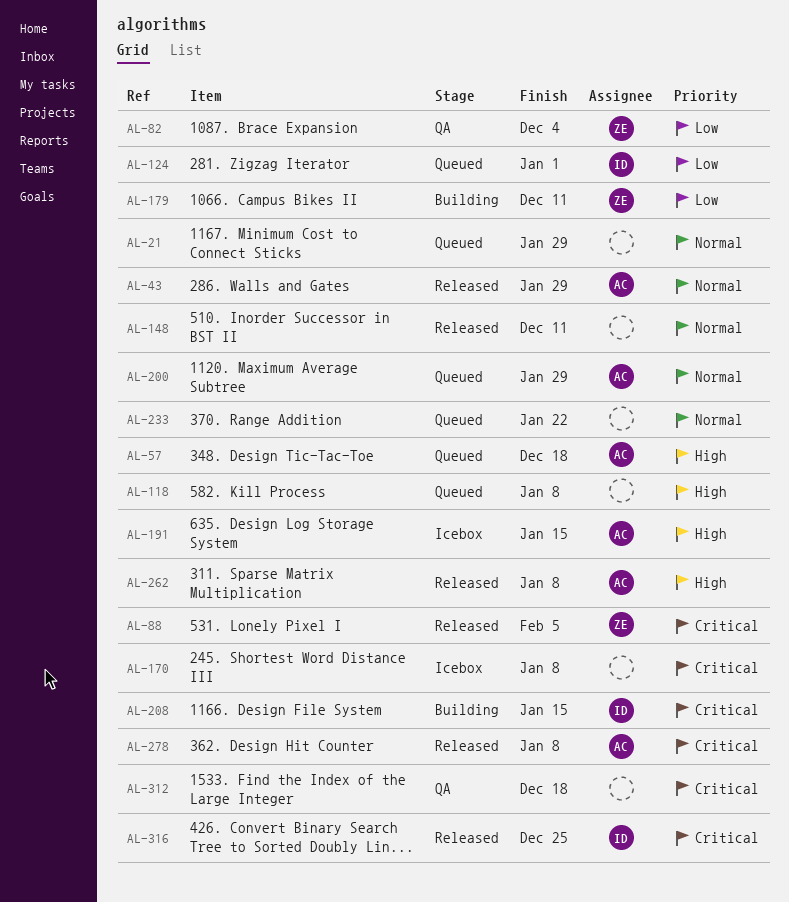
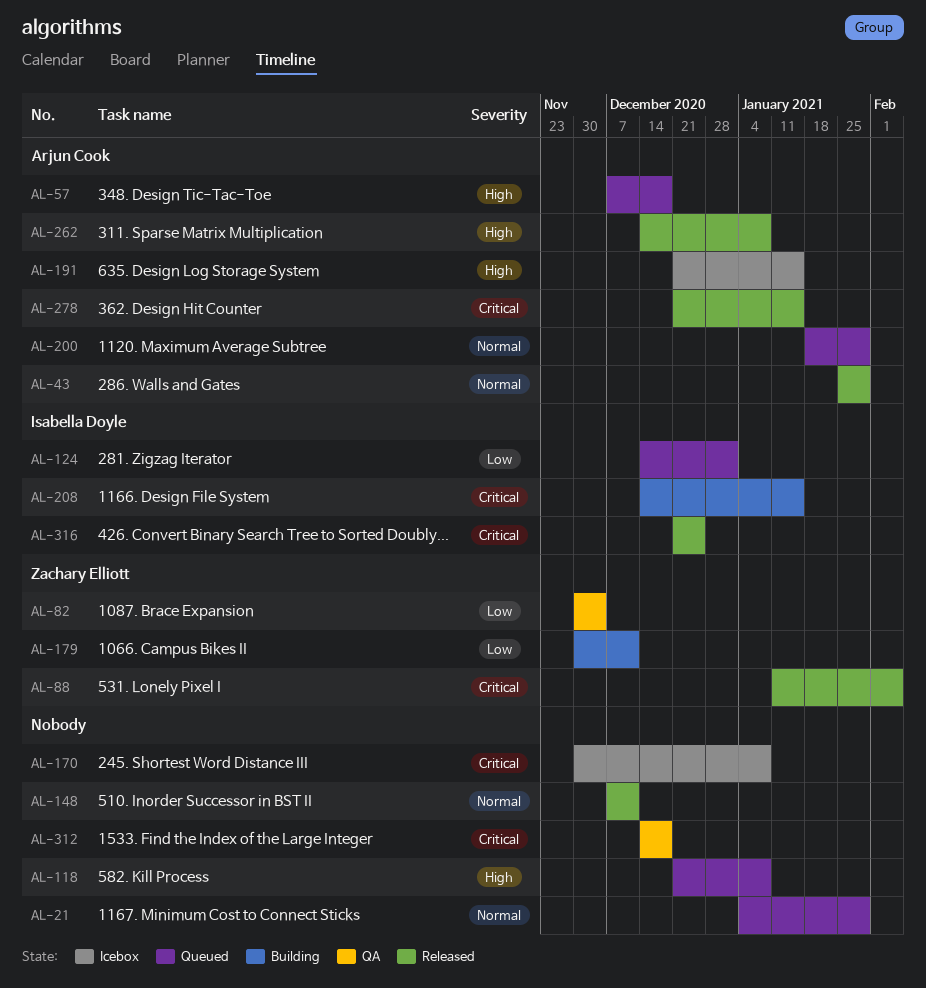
AL-233: present -> none
AL-278, due: Jan 8 -> Jan 15

